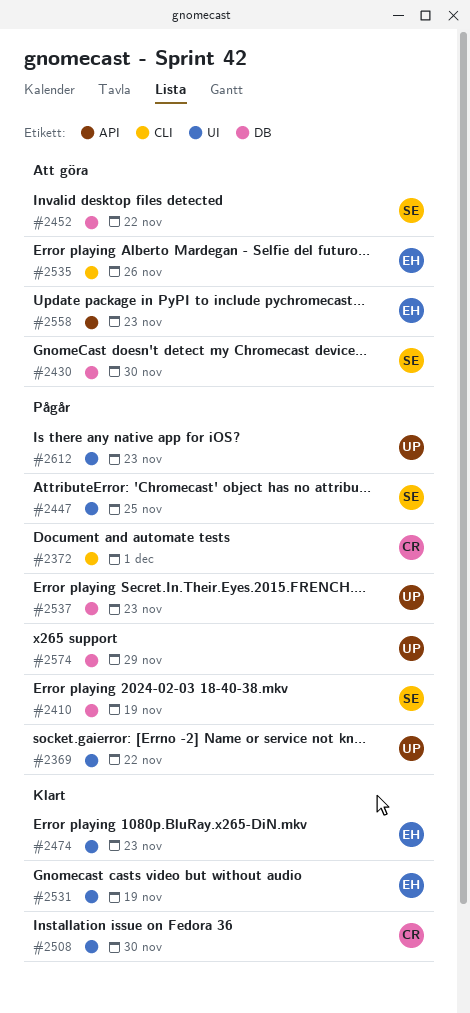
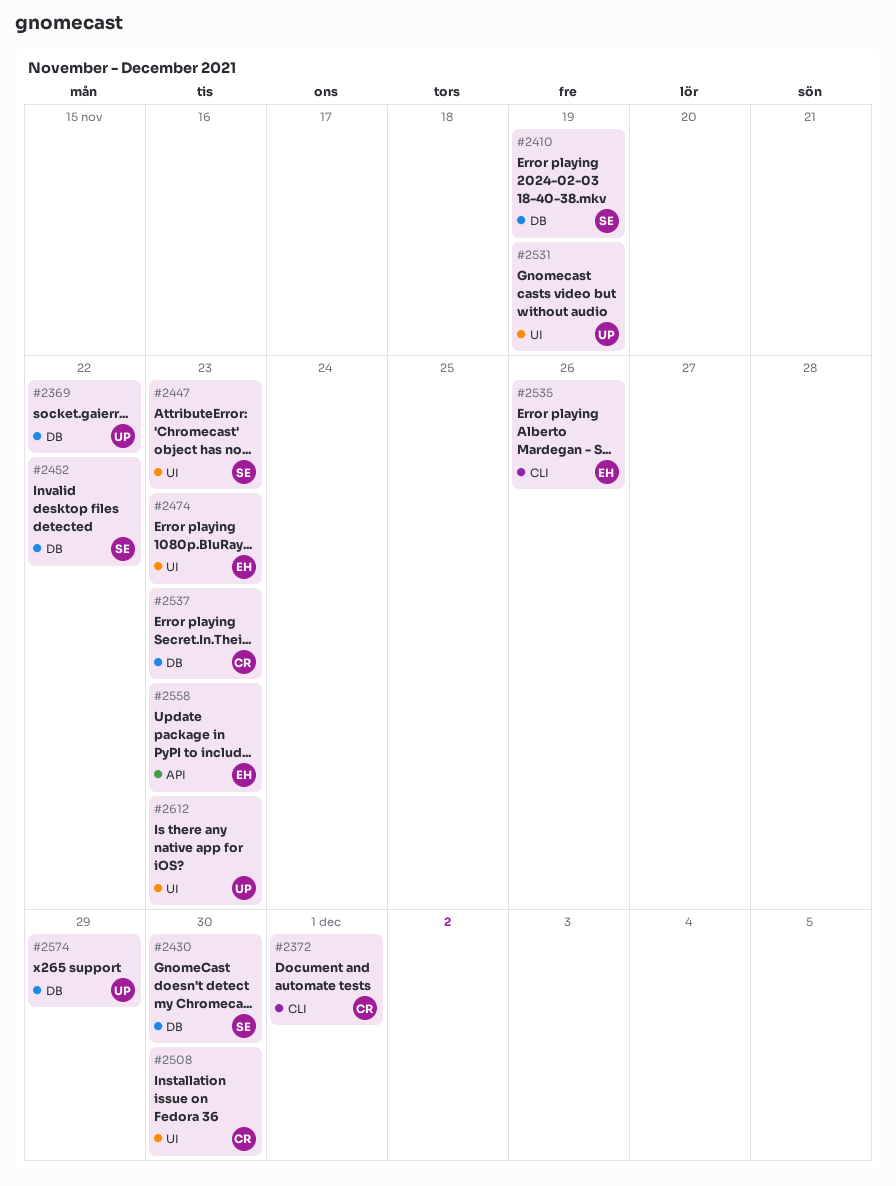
#2369, label: UI -> DB
#2447, due: Nov 25 -> Nov 23
#2531, owner: EH -> UP
#2537, owner: UP -> CR

